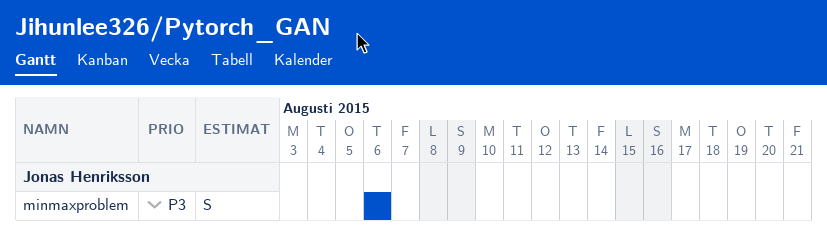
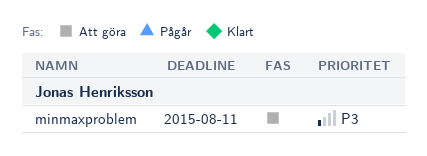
minmaxproblem, due: Aug 6 -> Aug 11

